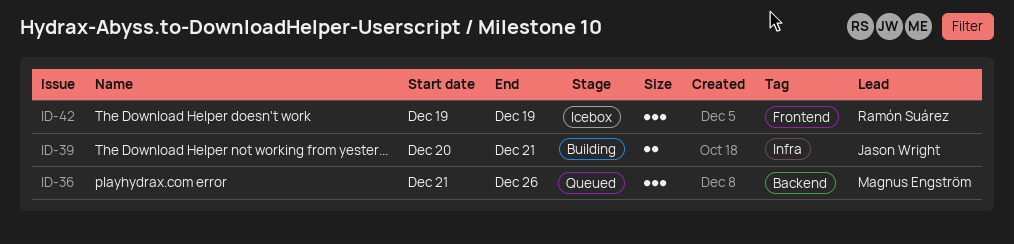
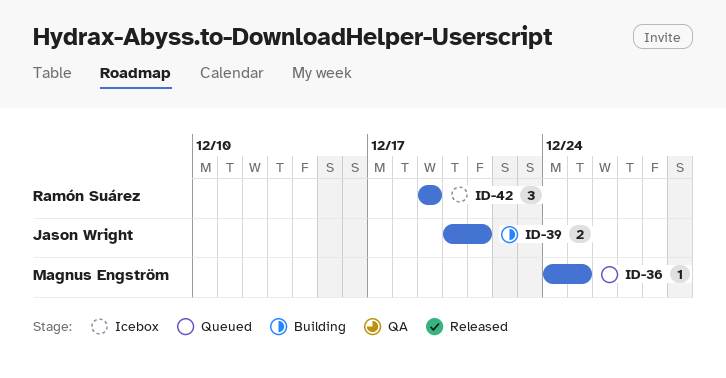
ID-36, estimate: 3 -> 1
ID-36, start: Dec 21 -> Dec 24
ID-36, due: Dec 26 -> Dec 25

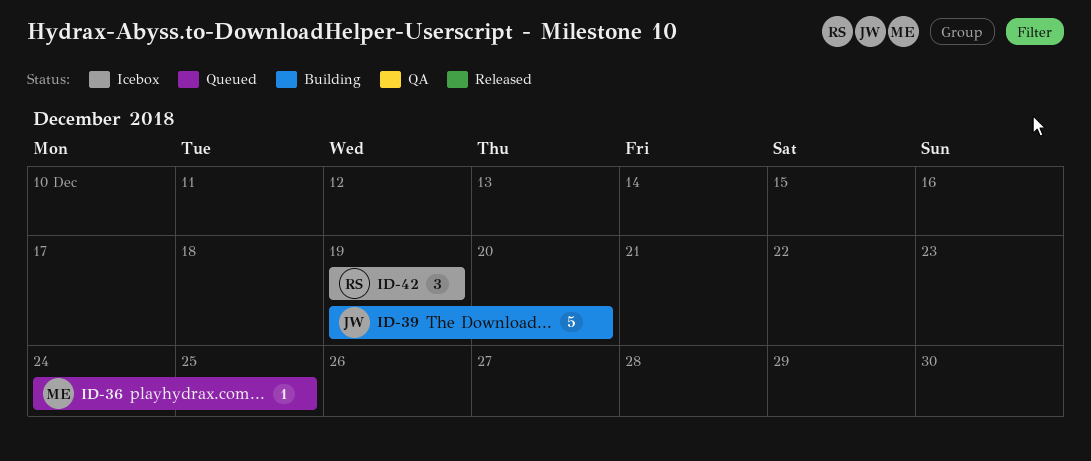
ID-39, estimate: 2 -> 5
ID-39, start: Dec 20 -> Dec 19
ID-39, due: Dec 21 -> Dec 20

